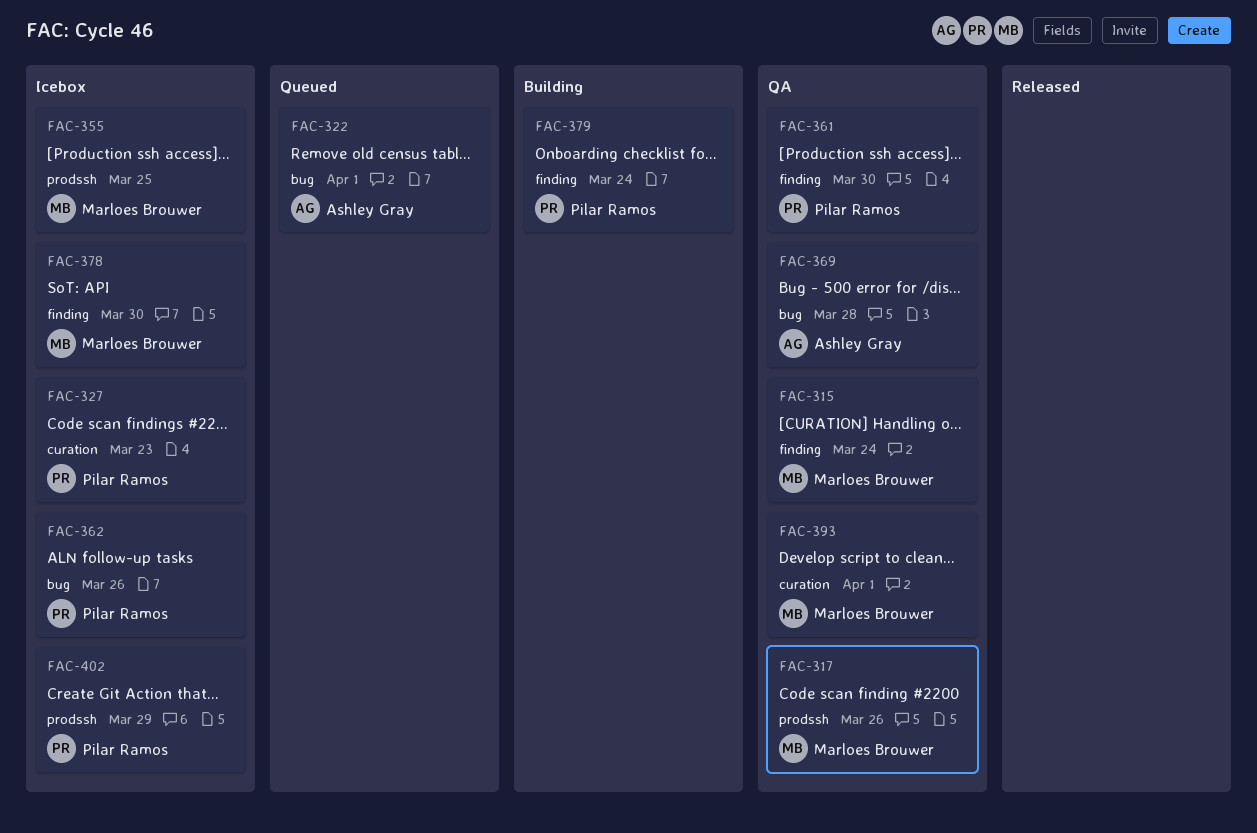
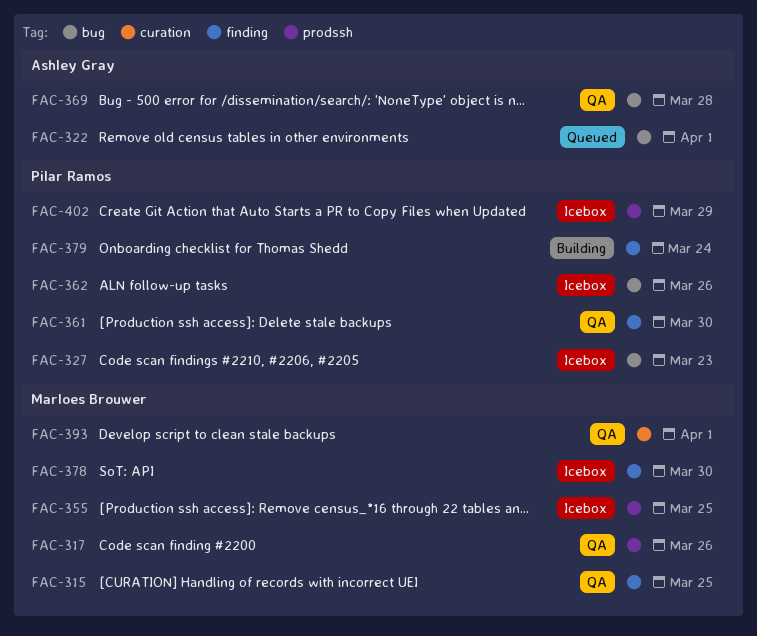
FAC-315, due: Mar 24 -> Mar 25
FAC-327, label: curation -> bug

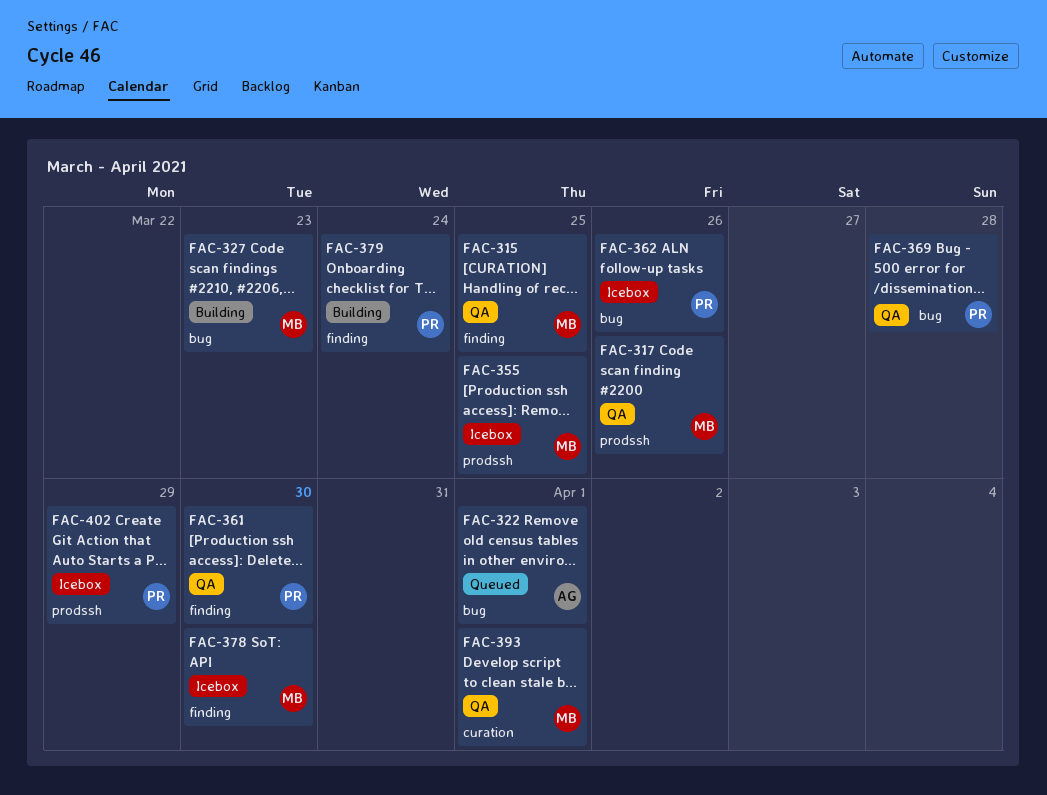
FAC-327, status: Icebox -> Building
FAC-327, owner: Pilar Ramos -> Marloes Brouwer
FAC-369, owner: Ashley Gray -> Pilar Ramos

